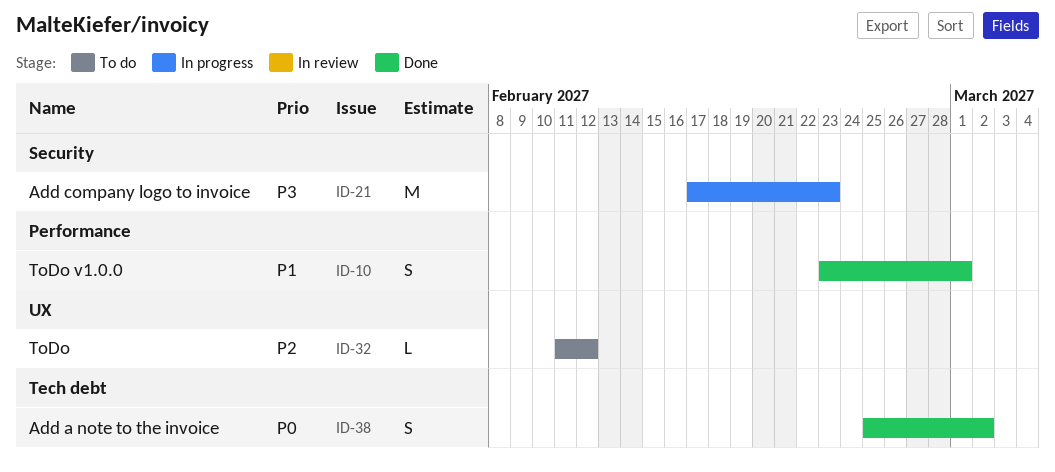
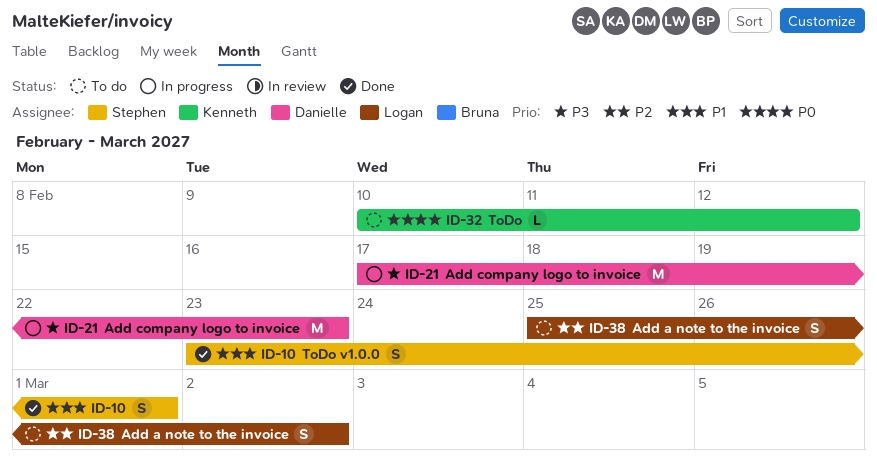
ID-32, priority: P2 -> P0
ID-32, start: Feb 11 -> Feb 10
ID-38, status: Done -> To do
ID-38, priority: P0 -> P2

